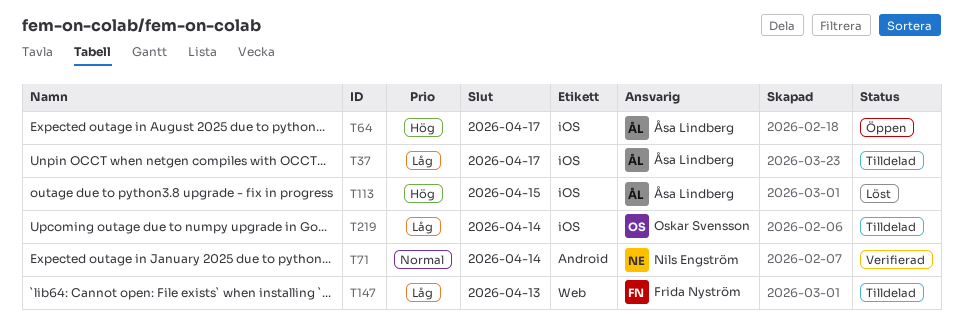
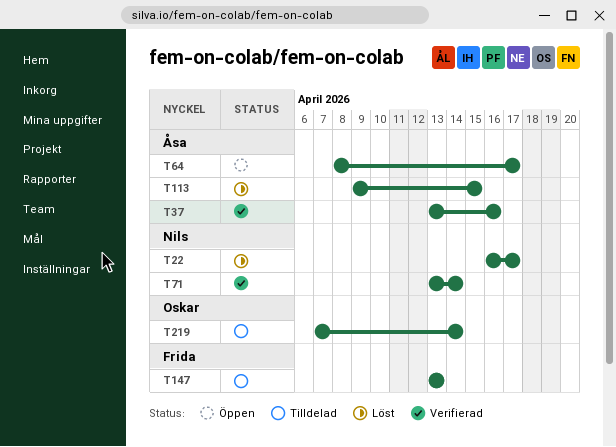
T22: none -> present
T37, status: Tilldelad -> Verifierad
T37, due: Apr 17 -> Apr 16

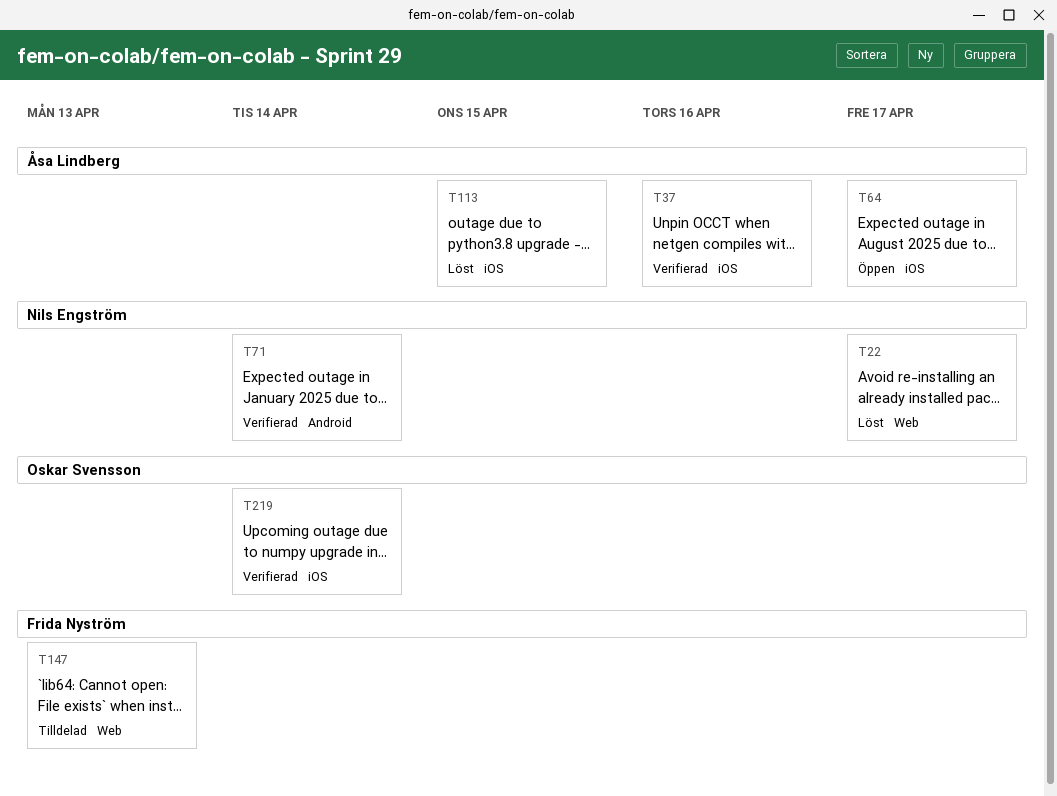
T219, status: Tilldelad -> Verifierad

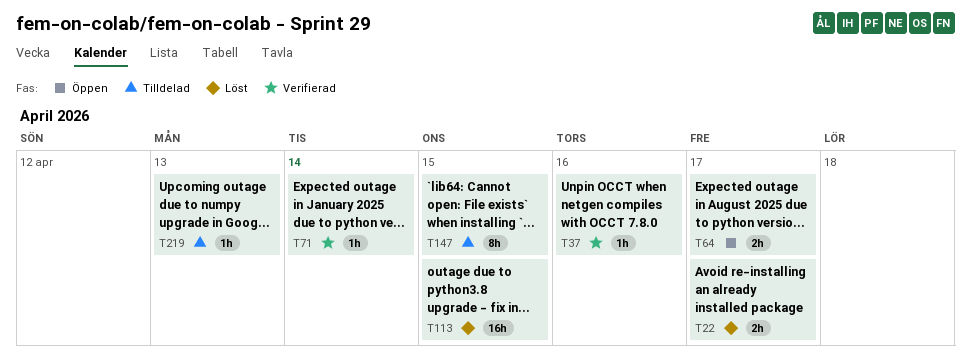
T147, due: Apr 13 -> Apr 15
T219, status: Verifierad -> Tilldelad
T219, due: Apr 14 -> Apr 13

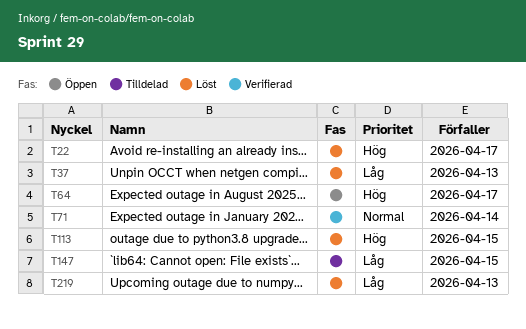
T37, status: Verifierad -> Löst
T37, due: Apr 16 -> Apr 13
T219, status: Tilldelad -> Löst

